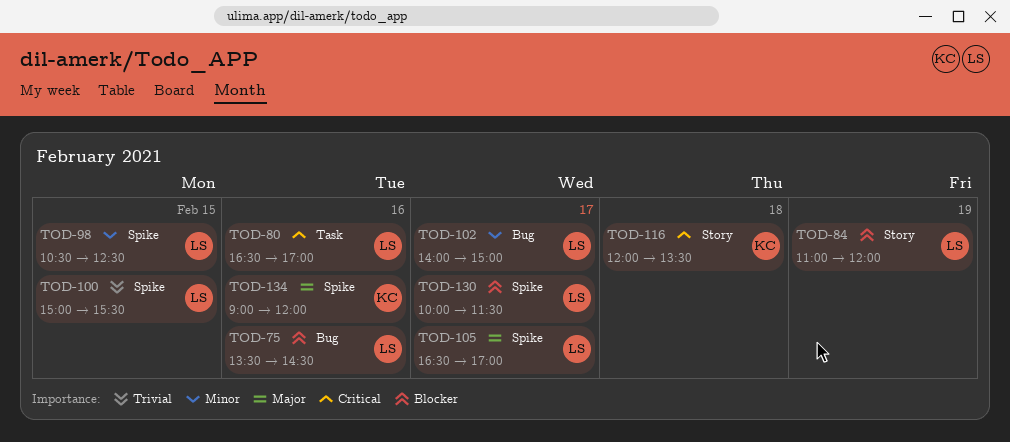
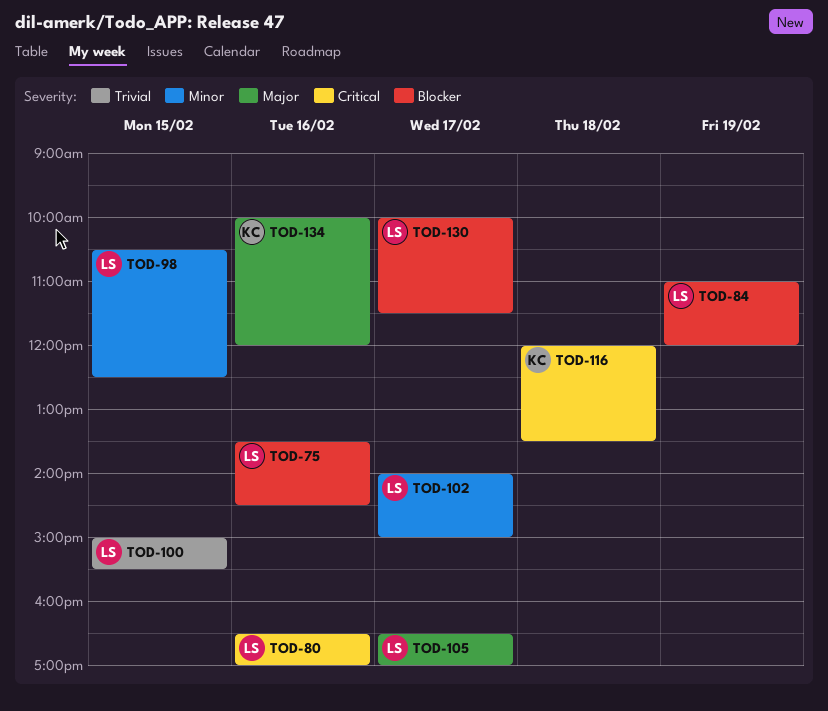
TOD-134, begins: 09:00 -> 10:00

